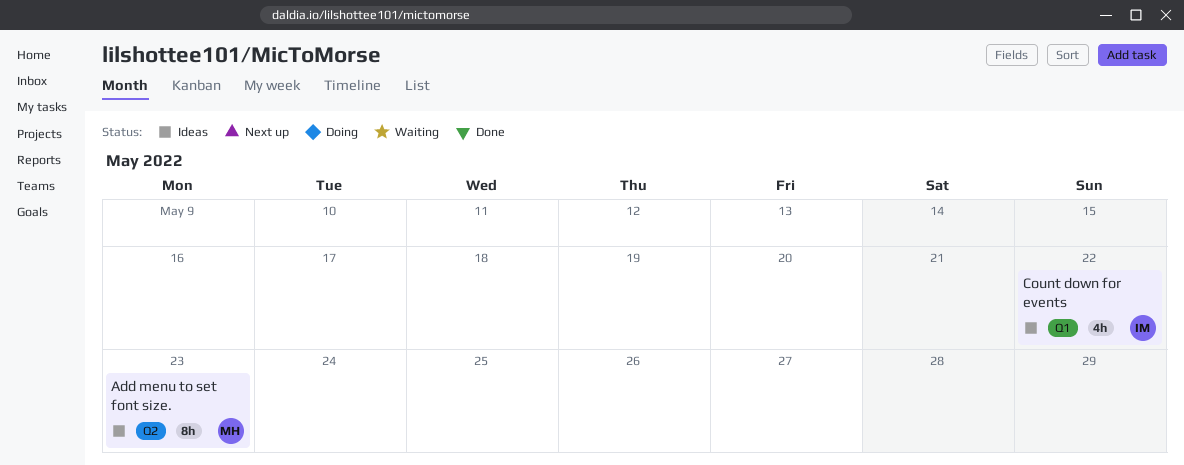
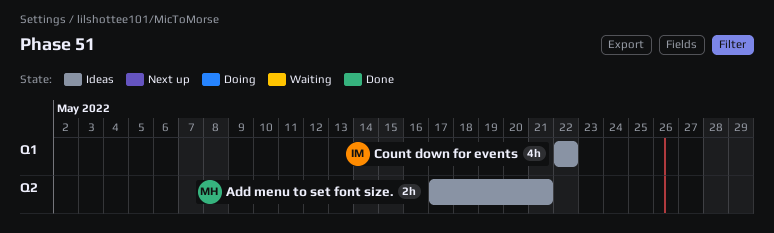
Add menu to set font size., estimate: 8h -> 2h
Add menu to set font size., due: May 23 -> May 21

